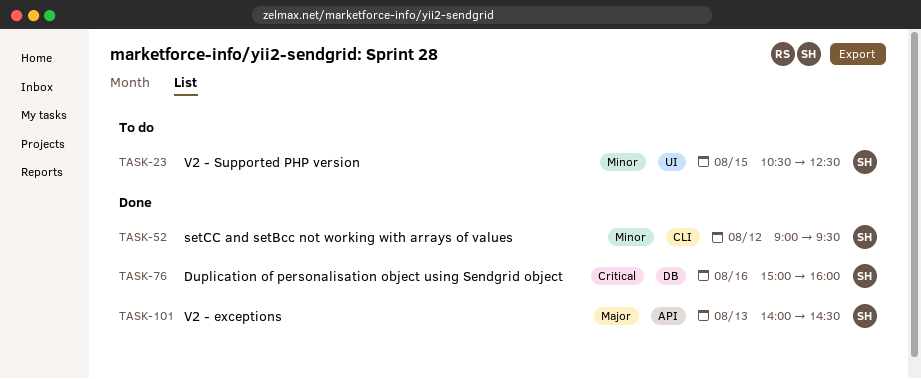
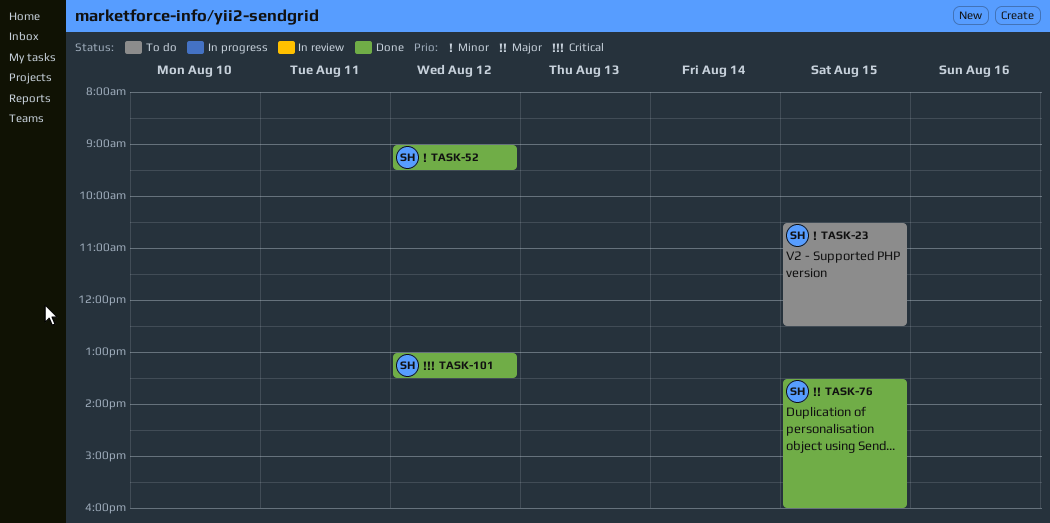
TASK-76, priority: Critical -> Major
TASK-76, day: Aug 16 -> Aug 15
TASK-76, begins: 15:00 -> 13:30
TASK-101, priority: Major -> Critical
TASK-101, day: Aug 13 -> Aug 12
TASK-101, begins: 14:00 -> 13:00
TASK-101, ends: 14:30 -> 13:30

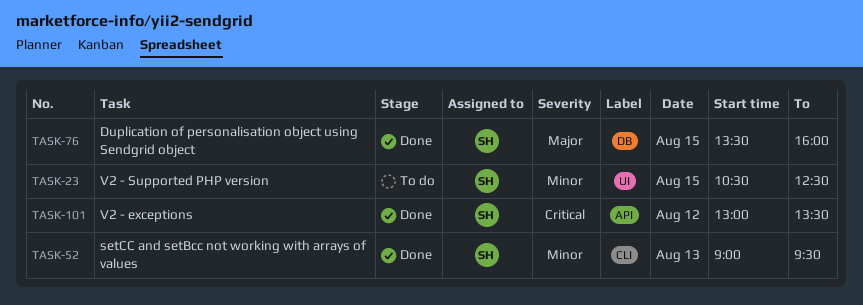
TASK-52, day: Aug 12 -> Aug 13

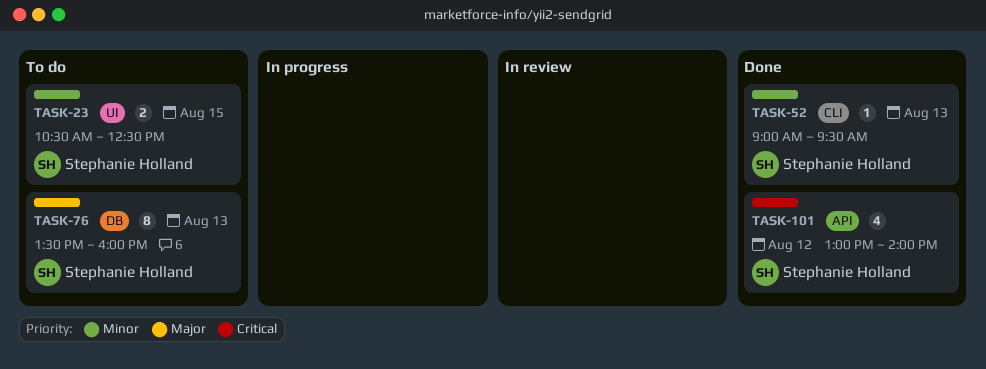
TASK-76, status: Done -> To do
TASK-76, day: Aug 15 -> Aug 13
TASK-101, ends: 13:30 -> 14:00

